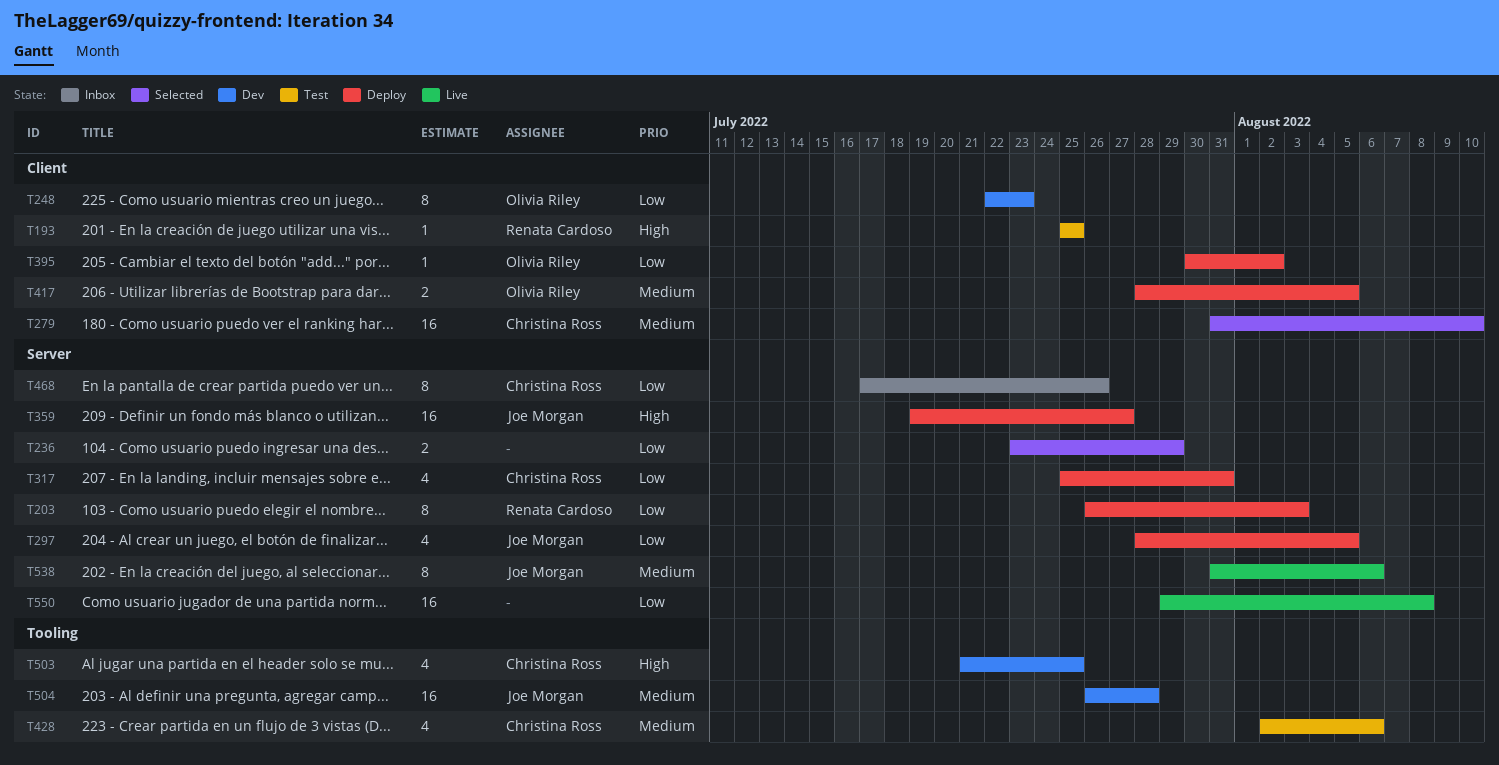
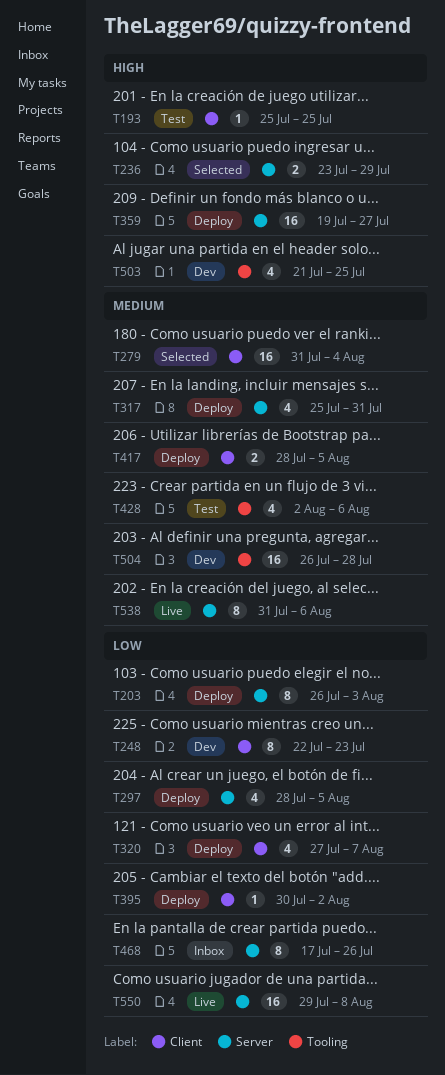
T236, priority: Low -> High
T279, due: Aug 10 -> Aug 4
T317, priority: Low -> Medium
T320: none -> present

